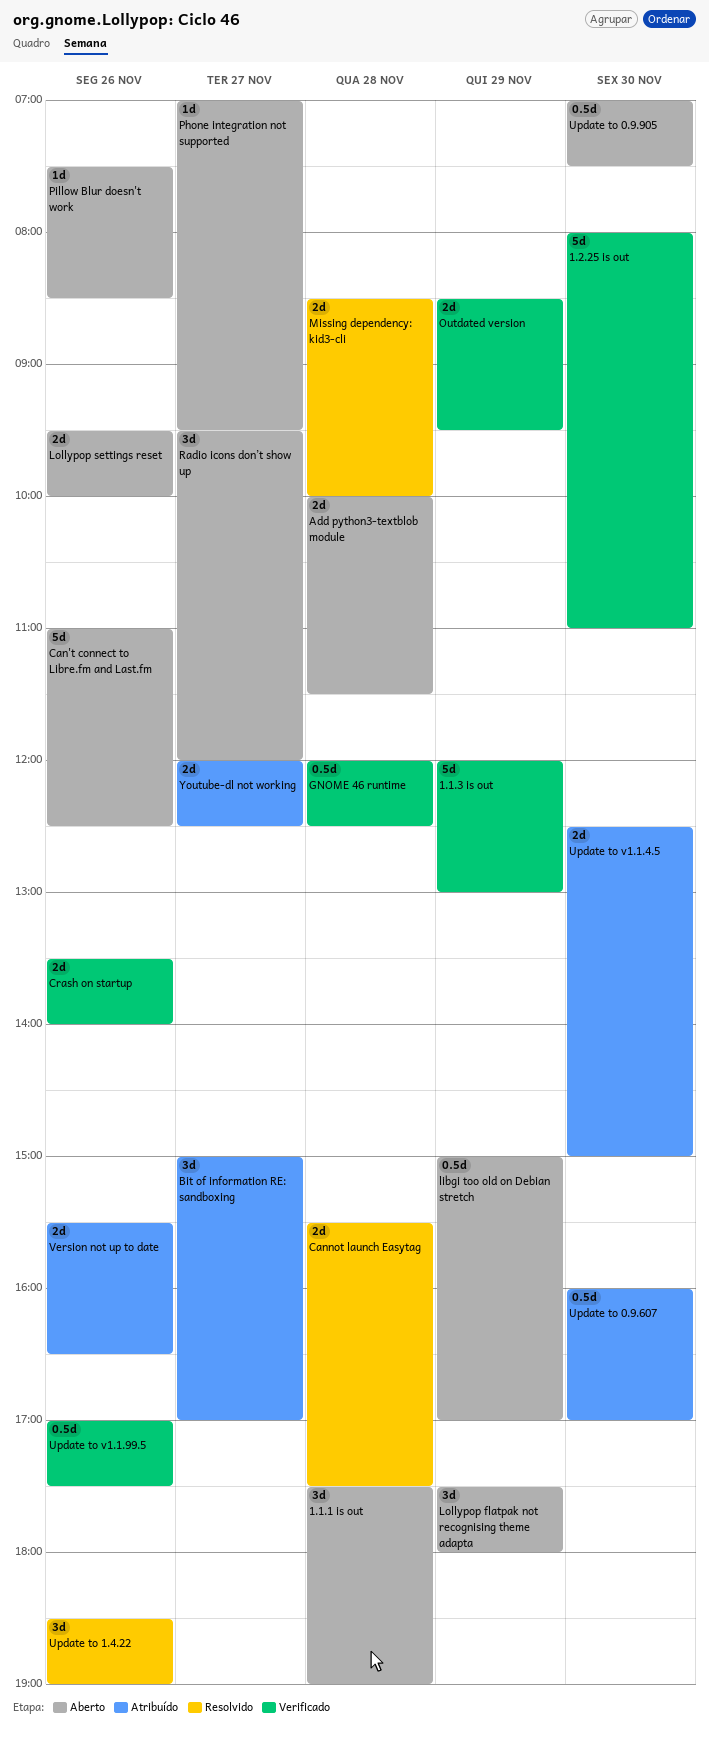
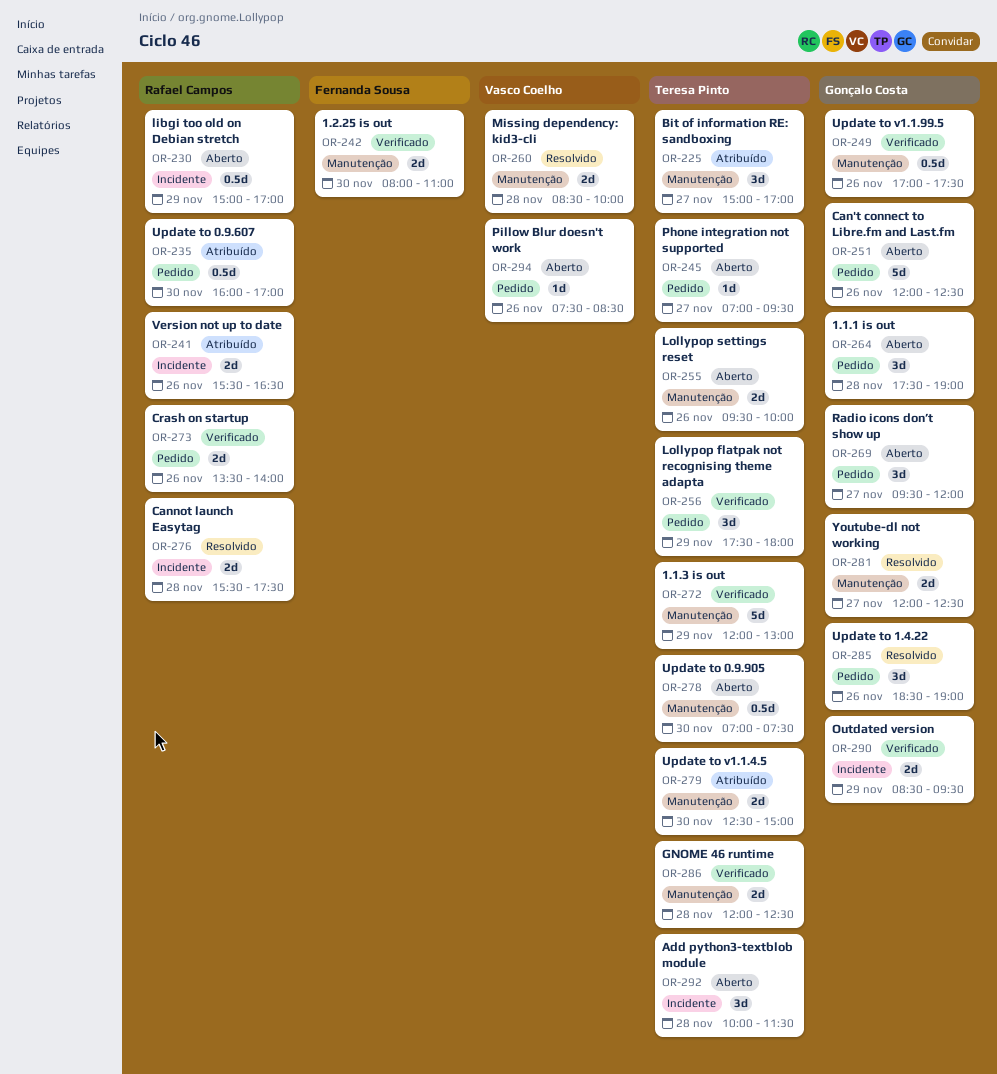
1.2.25 is out, estimate: 5d -> 2d
Add python3-textblob module, estimate: 2d -> 3d
Can't connect to Libre.fm and Last.fm, begins: 11:00 -> 12:00
GNOME 46 runtime, estimate: 0.5d -> 2d
Lollypop flatpak not recognising theme adapta, status: Aberto -> Verificado
Youtube-dl not working, status: Atribuído -> Resolvido

